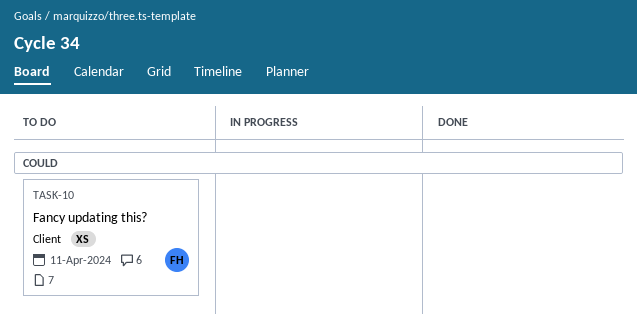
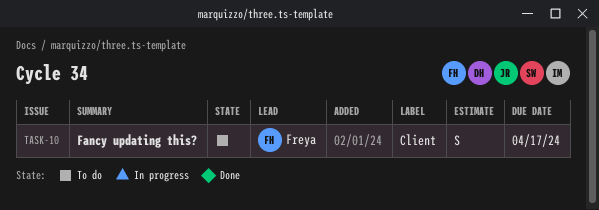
TASK-10, estimate: XS -> S
TASK-10, due: Apr 11 -> Apr 17

